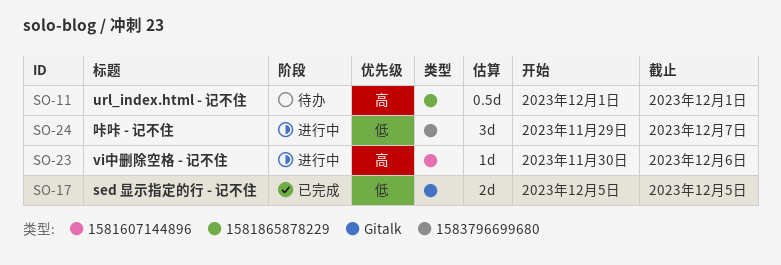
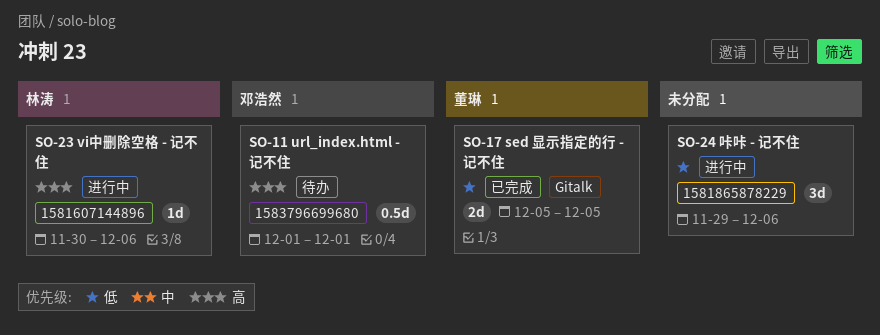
SO-11, label: 1581865878229 -> 1583796699680
SO-24, label: 1583796699680 -> 1581865878229
SO-24, due: Dec 7 -> Dec 6

